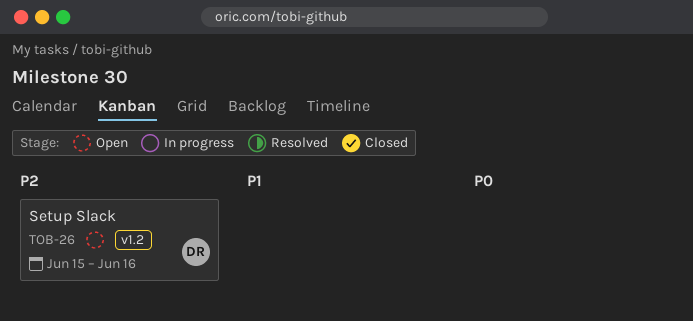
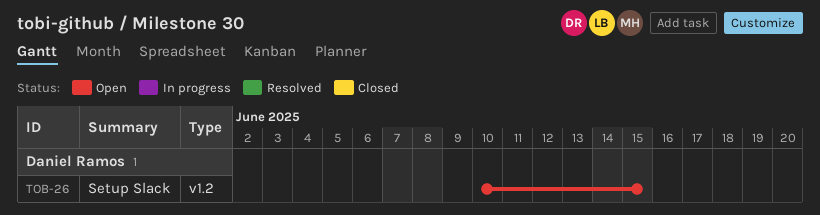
TOB-26, start: Jun 15 -> Jun 10
TOB-26, due: Jun 16 -> Jun 15

